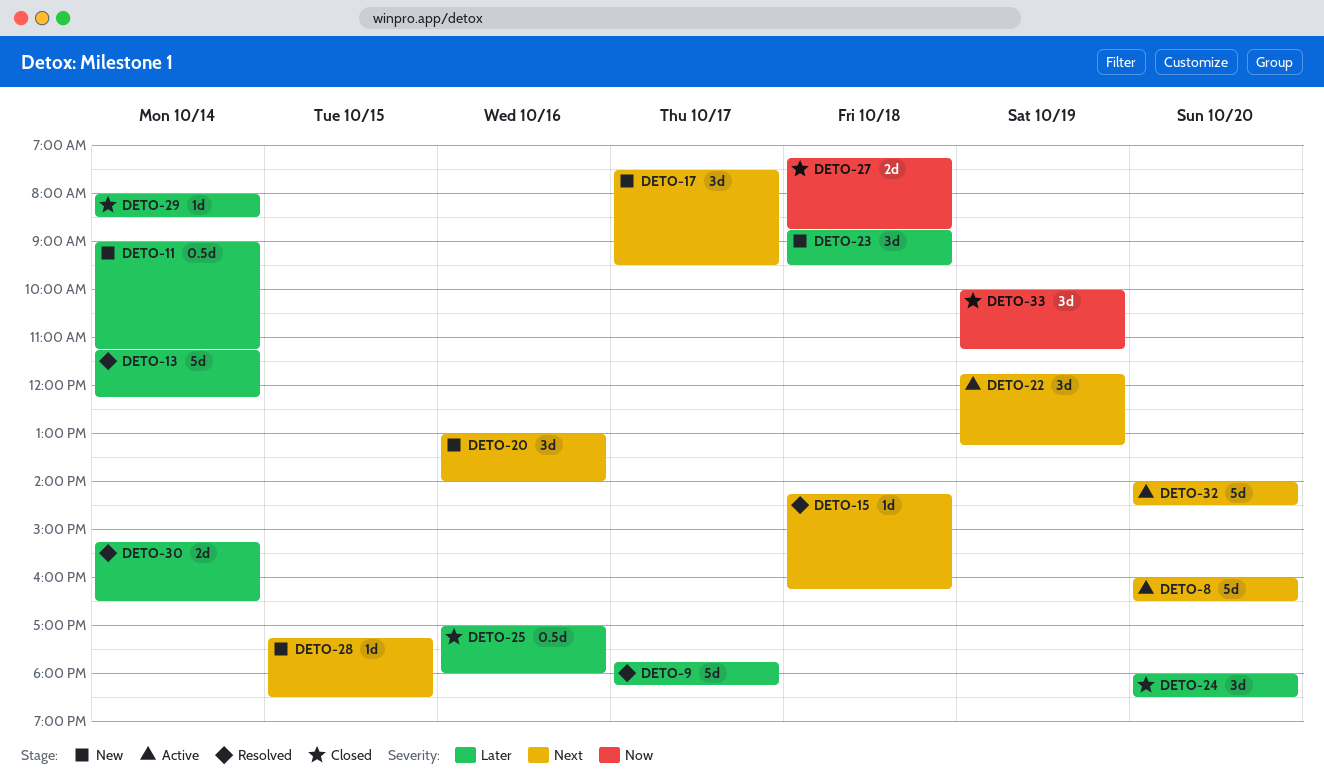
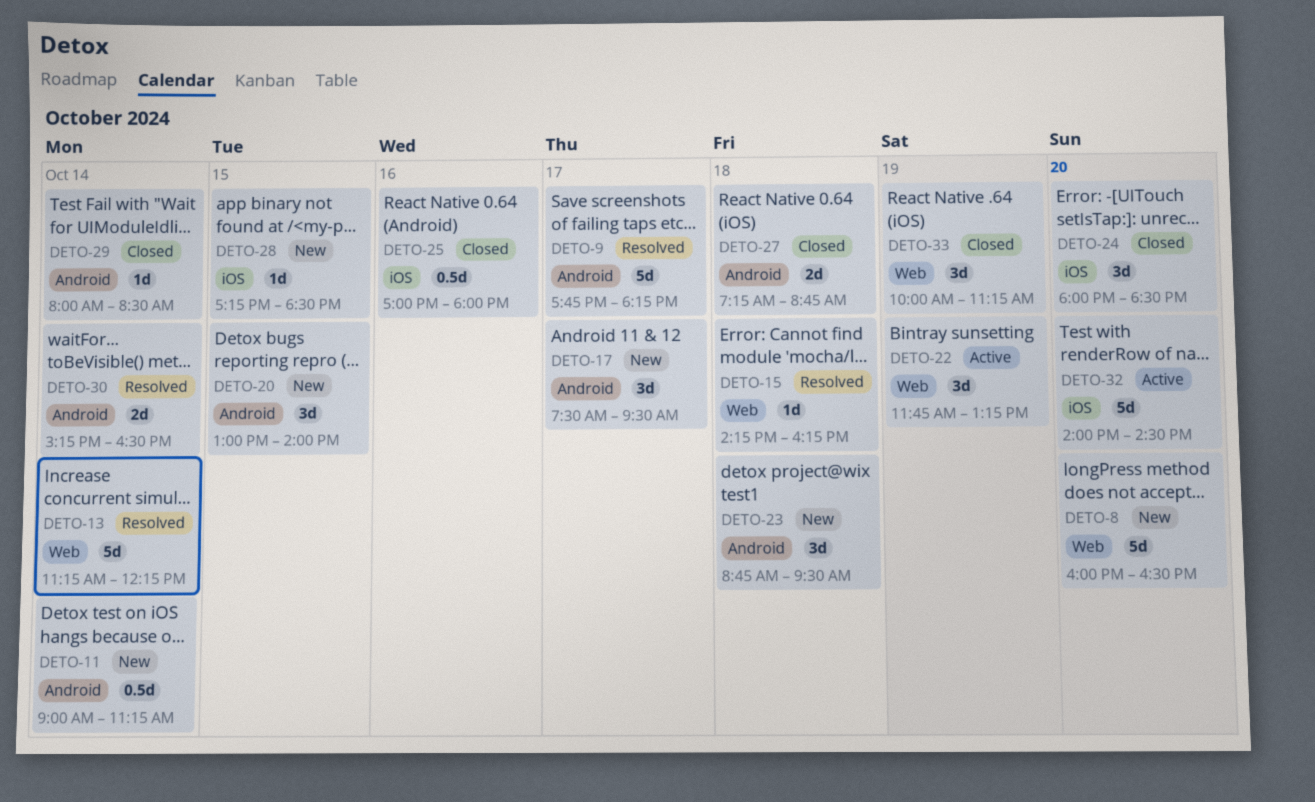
DETO-8, status: Active -> New
DETO-20, day: Oct 16 -> Oct 15

